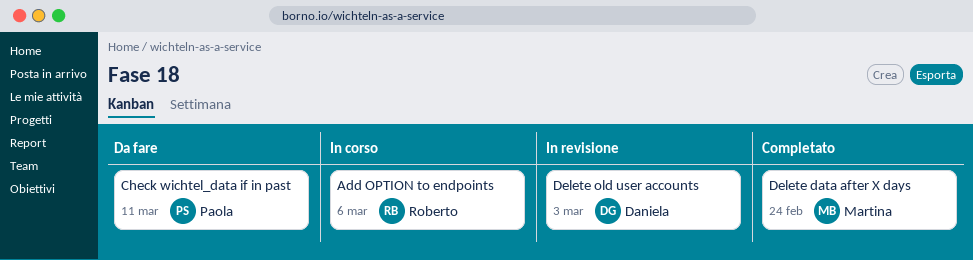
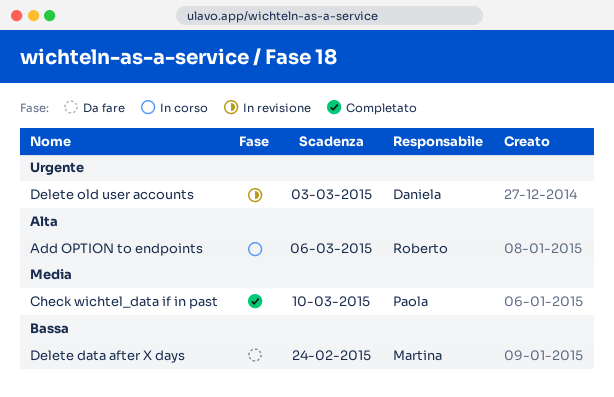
Check wichtel_data if in past, status: Da fare -> Completato
Check wichtel_data if in past, due: Mar 11 -> Mar 10
Delete data after X days, status: Completato -> Da fare

